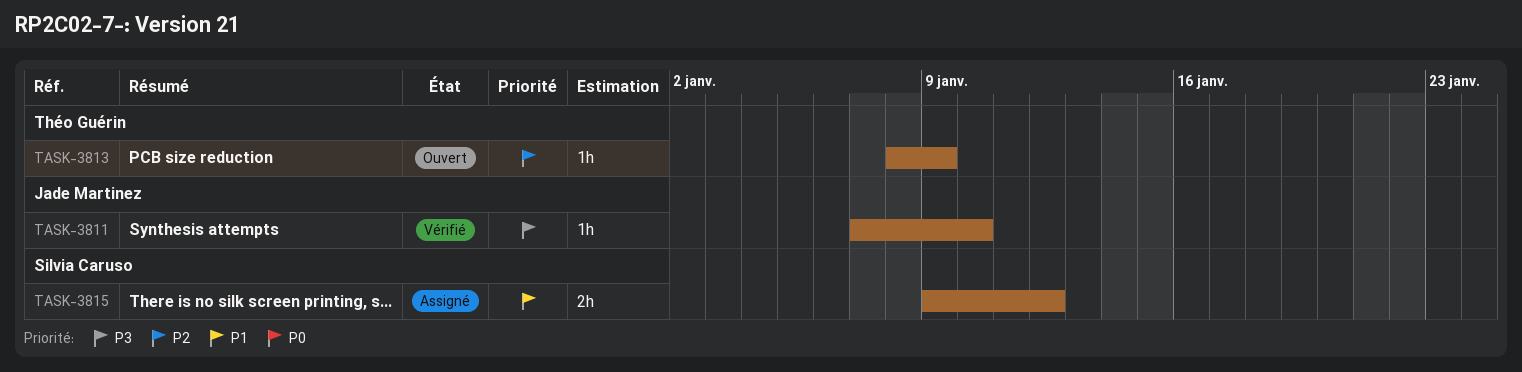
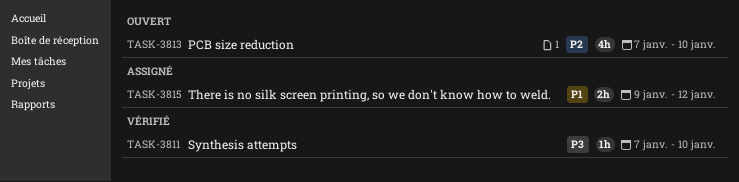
TASK-3813, estimate: 1h -> 4h
TASK-3813, start: Jan 8 -> Jan 7
TASK-3813, due: Jan 9 -> Jan 10

